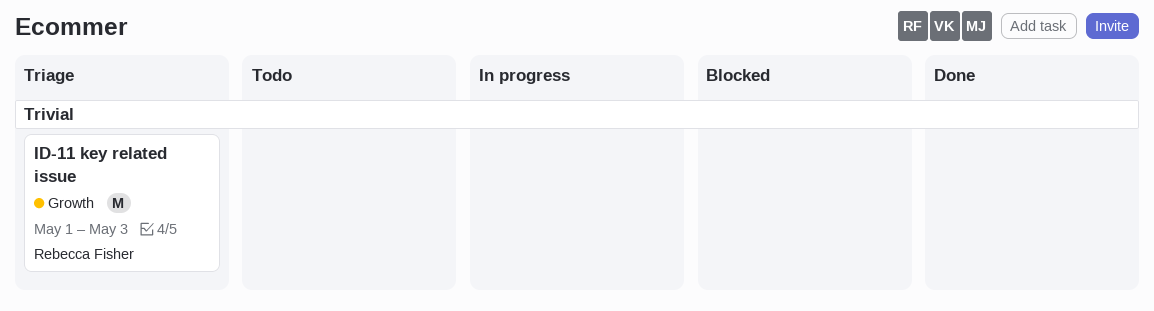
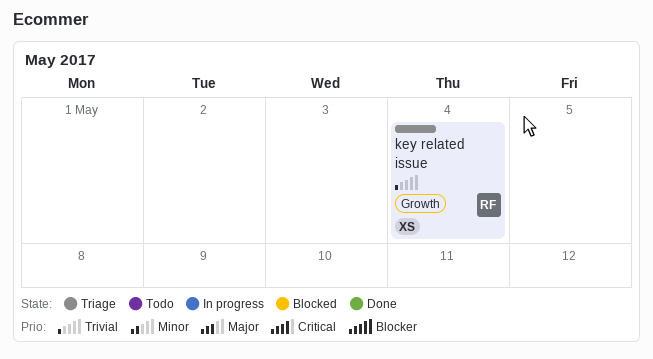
key related issue, estimate: M -> XS
key related issue, due: May 3 -> May 4

